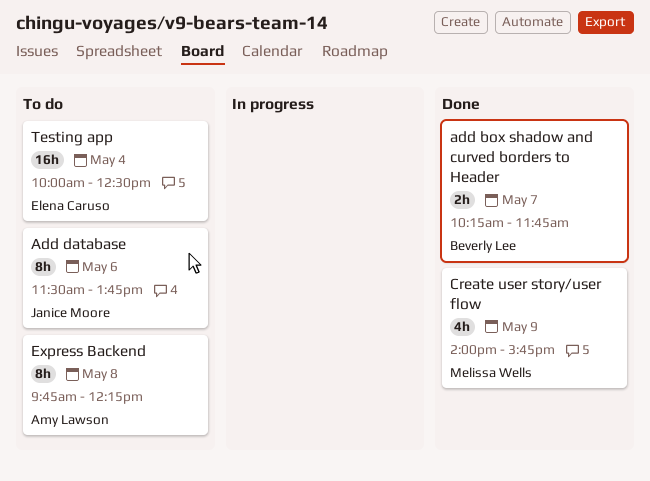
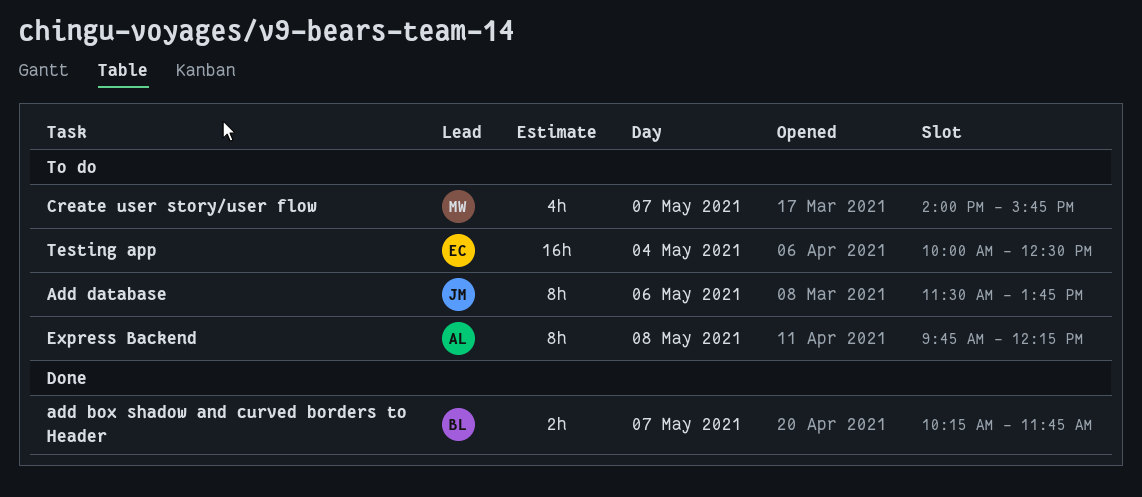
Create user story/user flow, status: Done -> To do
Create user story/user flow, day: May 9 -> May 7

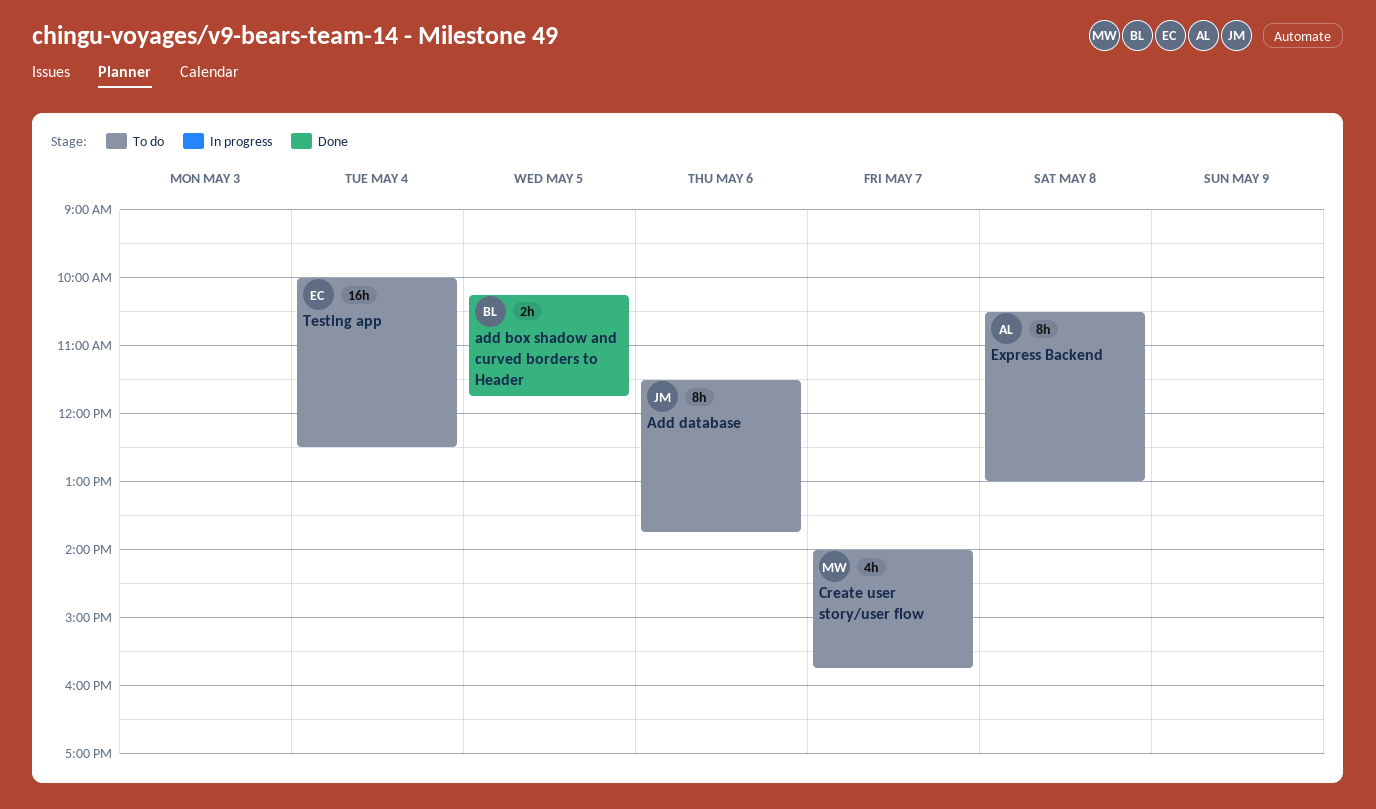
add box shadow and curved borders to Header, day: May 7 -> May 5
Express Backend, begins: 09:45 -> 10:30
Express Backend, ends: 12:15 -> 13:00

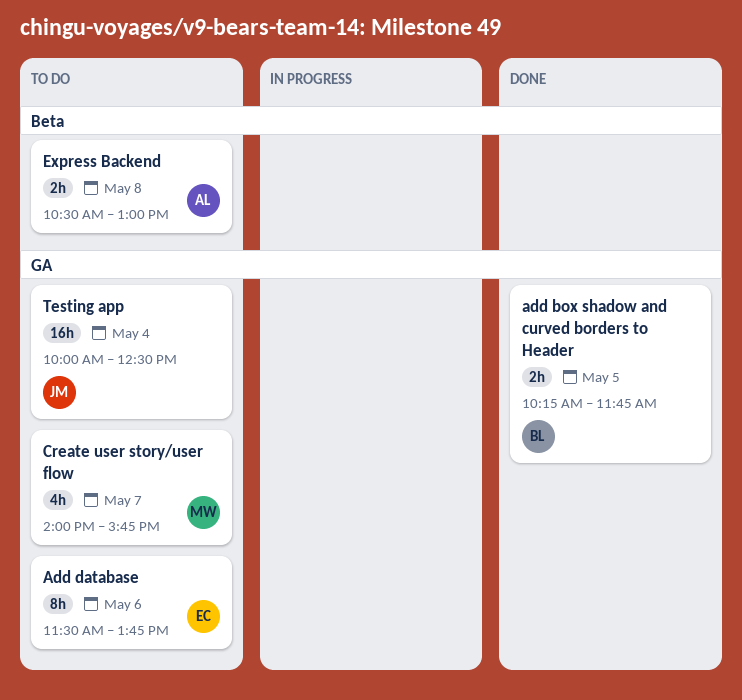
Add database, owner: JM -> EC
Express Backend, estimate: 8h -> 2h
Testing app, owner: EC -> JM

